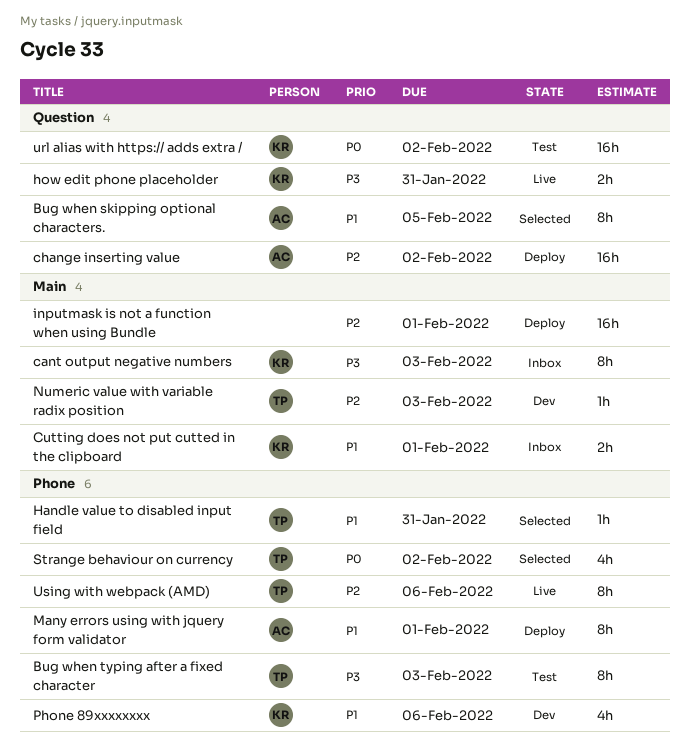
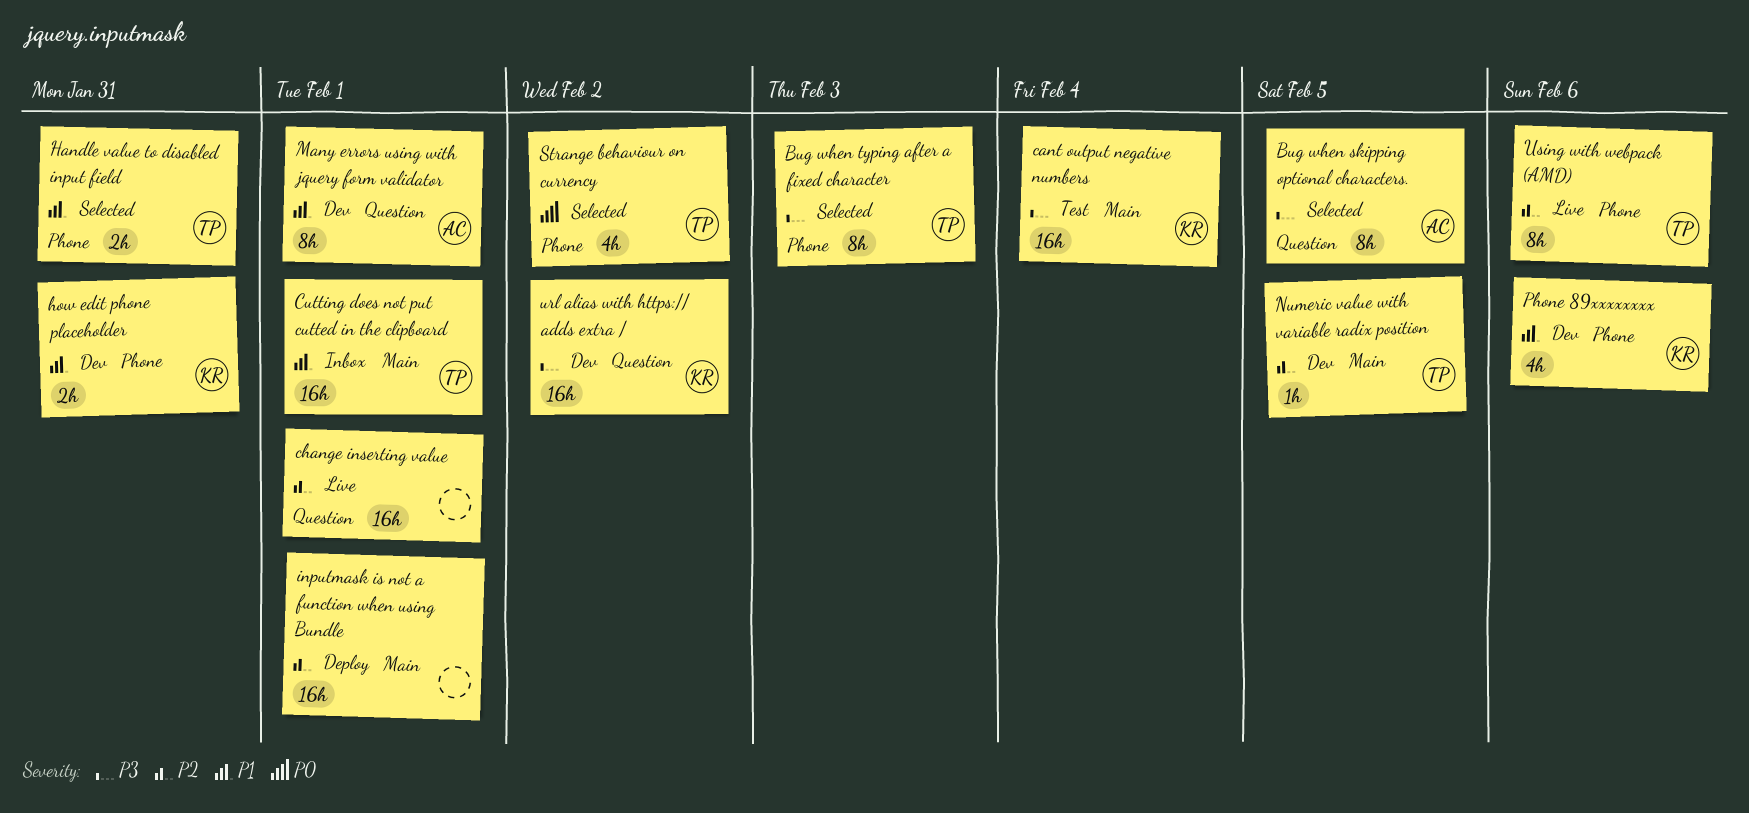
Bug when skipping optional characters., priority: P1 -> P3
Bug when typing after a fixed character, status: Test -> Selected
cant output negative numbers, status: Inbox -> Test
cant output negative numbers, estimate: 8h -> 16h
cant output negative numbers, due: Feb 3 -> Feb 4
change inserting value, status: Deploy -> Live
change inserting value, owner: AC -> none
change inserting value, due: Feb 2 -> Feb 1
Cutting does not put cutted in the clipboard, owner: KR -> TP
Cutting does not put cutted in the clipboard, estimate: 2h -> 16h
Handle value to disabled input field, estimate: 1h -> 2h
how edit phone placeholder, status: Live -> Dev
how edit phone placeholder, priority: P3 -> P1
how edit phone placeholder, label: Question -> Phone
Many errors using with jquery form validator, status: Deploy -> Dev
Many errors using with jquery form validator, label: Phone -> Question
Numeric value with variable radix position, due: Feb 3 -> Feb 5
url alias with https:// adds extra /, status: Test -> Dev
url alias with https:// adds extra /, priority: P0 -> P3

